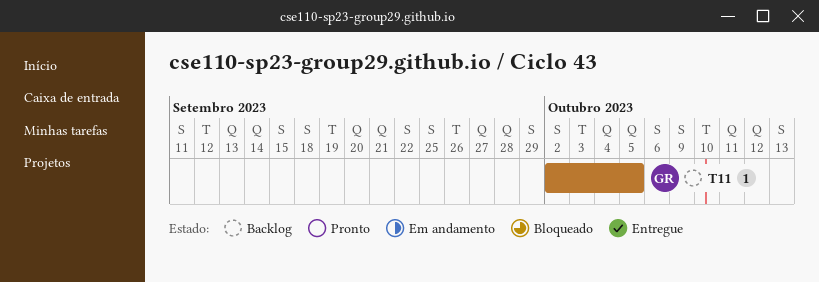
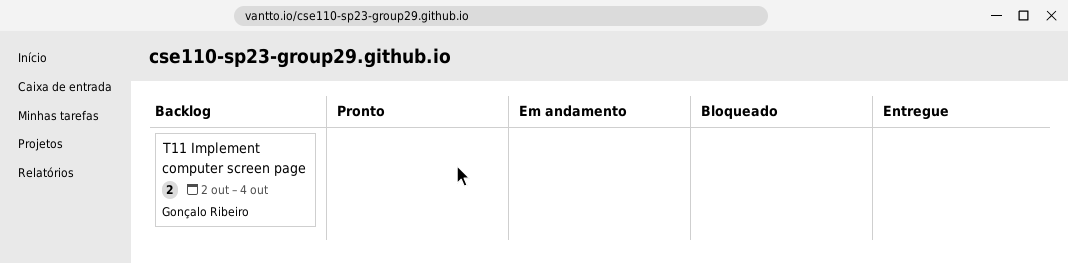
T11, estimate: 1 -> 2
T11, due: Oct 5 -> Oct 4

